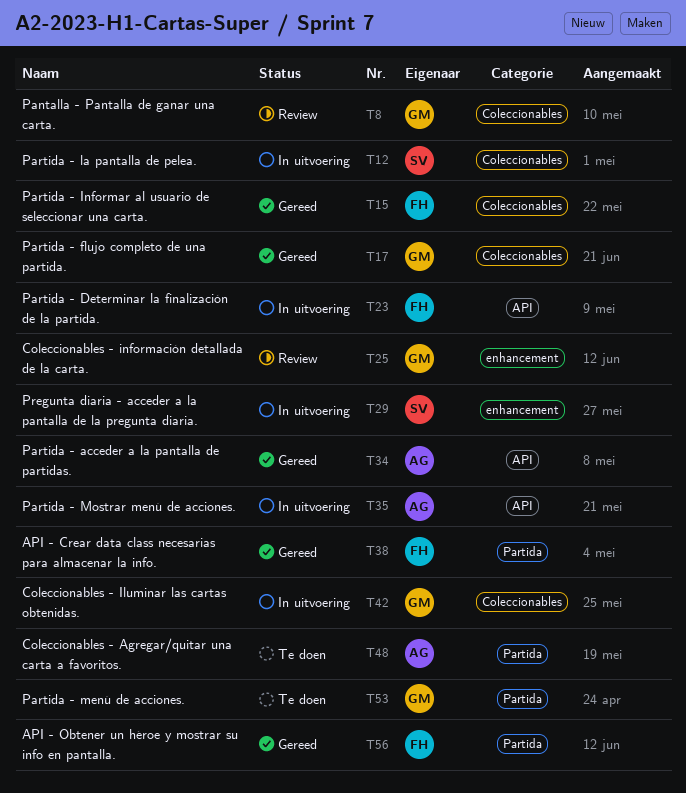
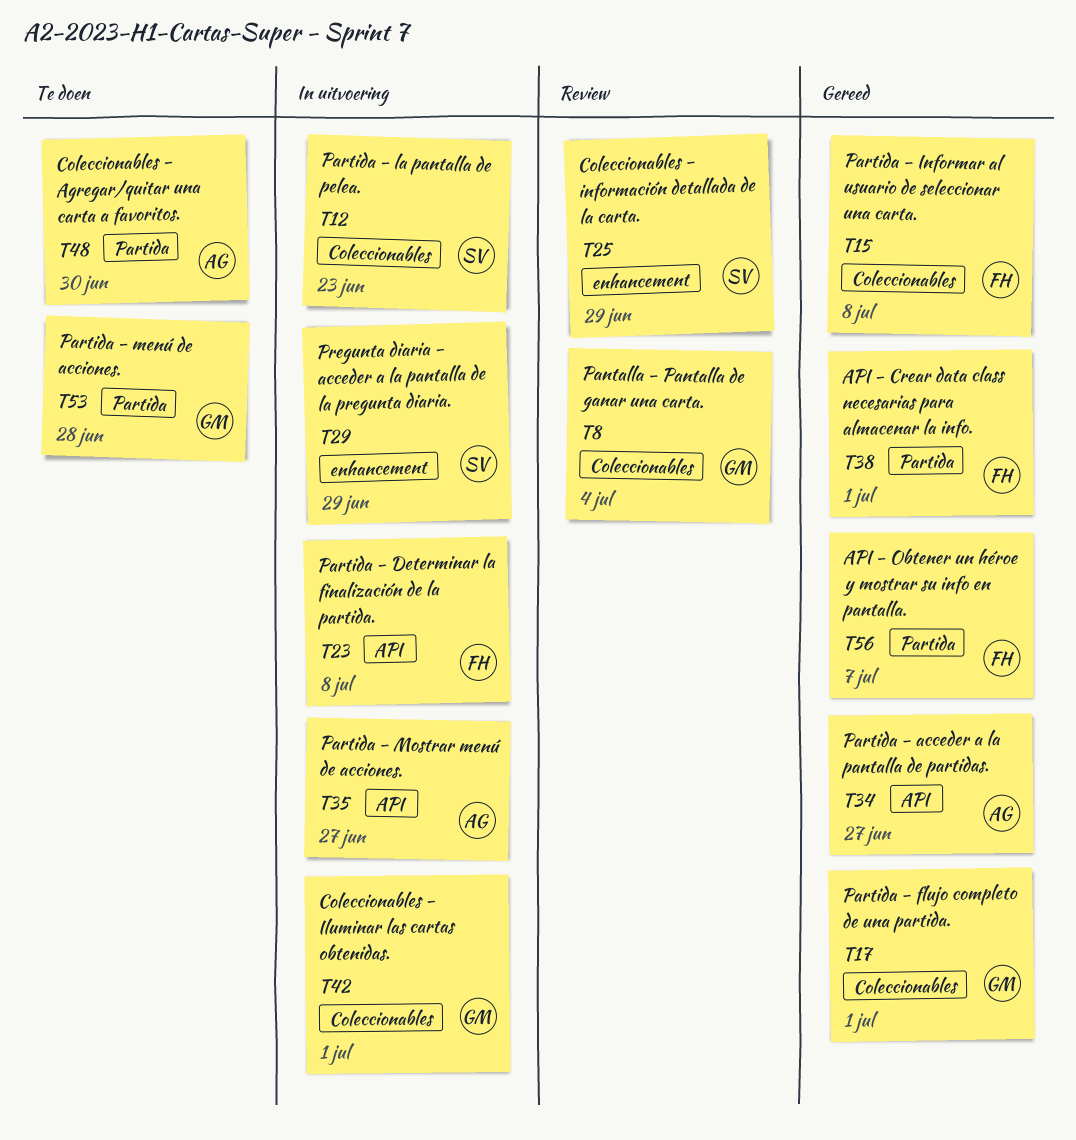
T25, owner: GM -> SV

